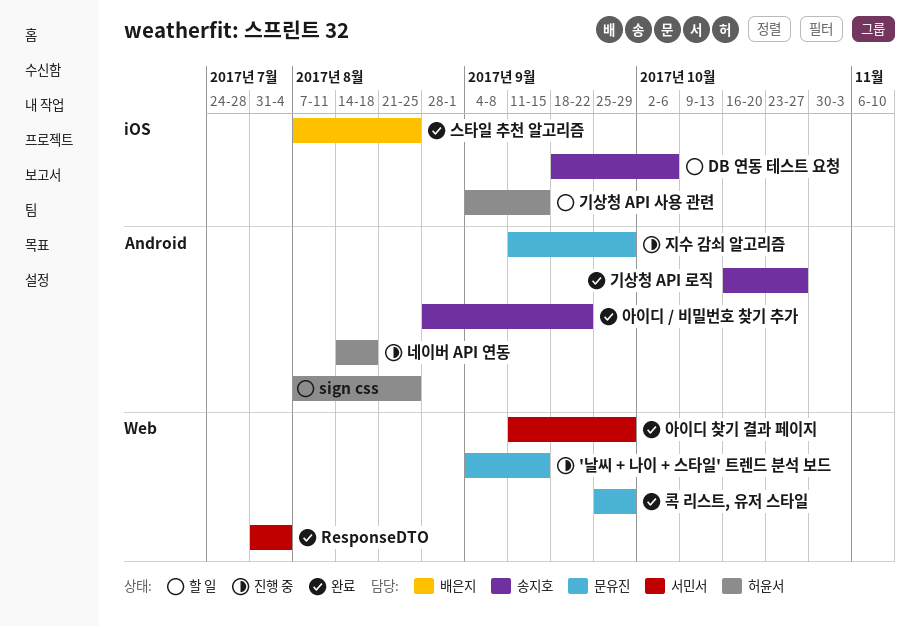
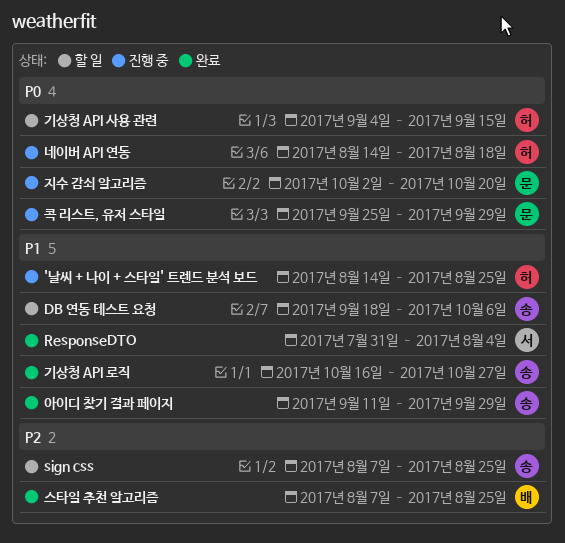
'날씨 + 나이 + 스타일' 트렌드 분석 보드, owner: 문유진 -> 허윤서
'날씨 + 나이 + 스타일' 트렌드 분석 보드, start: Sep 4 -> Aug 14
'날씨 + 나이 + 스타일' 트렌드 분석 보드, due: Sep 15 -> Aug 25
sign css, owner: 허윤서 -> 송지호
아이디 / 비밀번호 찾기 추가: present -> none
아이디 찾기 결과 페이지, owner: 서민서 -> 송지호
지수 감쇠 알고리즘, start: Sep 11 -> Oct 2
지수 감쇠 알고리즘, due: Sep 29 -> Oct 20
콕 리스트, 유저 스타일, status: 완료 -> 진행 중

